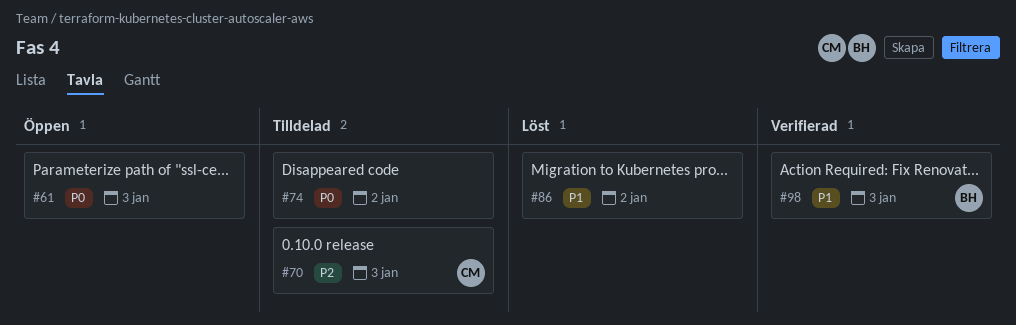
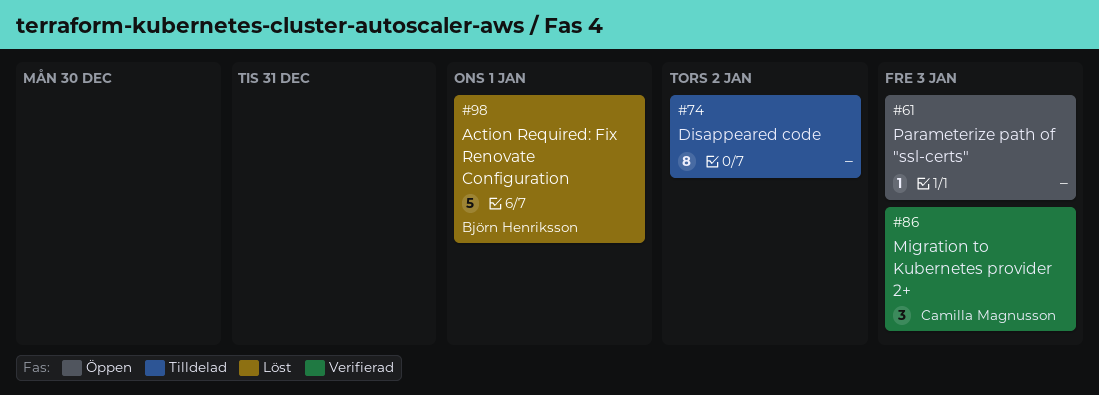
#70: present -> none
#86, status: Löst -> Verifierad
#86, owner: none -> Camilla Magnusson
#86, due: Jan 2 -> Jan 3
#98, status: Verifierad -> Löst
#98, due: Jan 3 -> Jan 1

